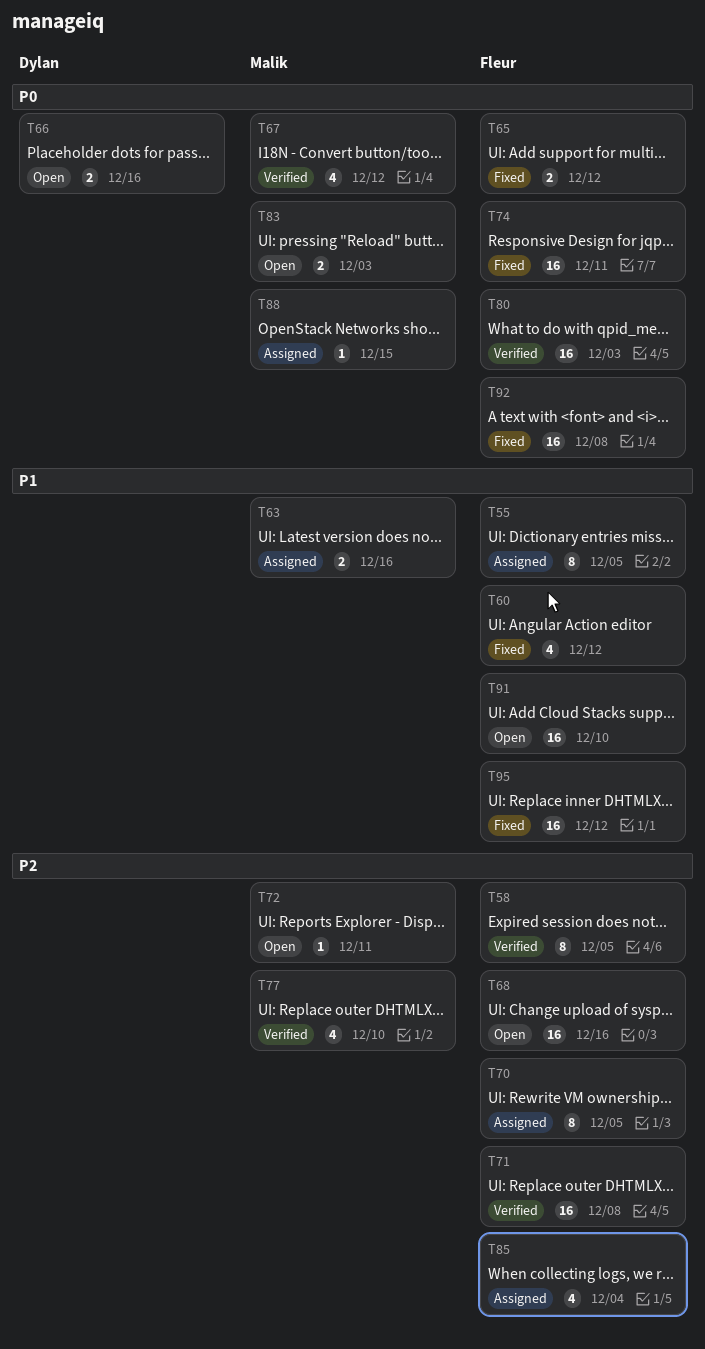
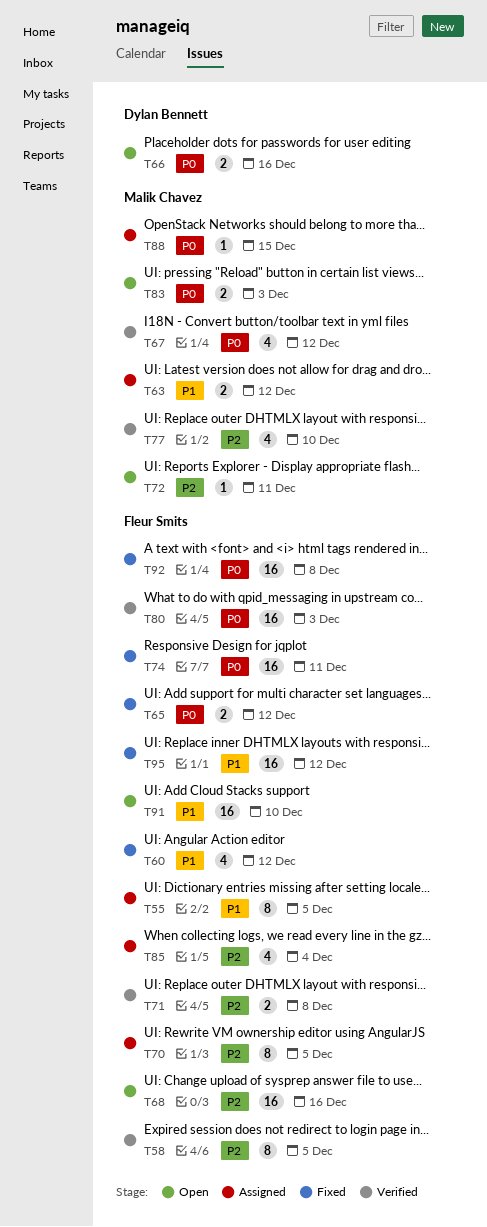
T63, due: Dec 16 -> Dec 12
T71, estimate: 16 -> 2

